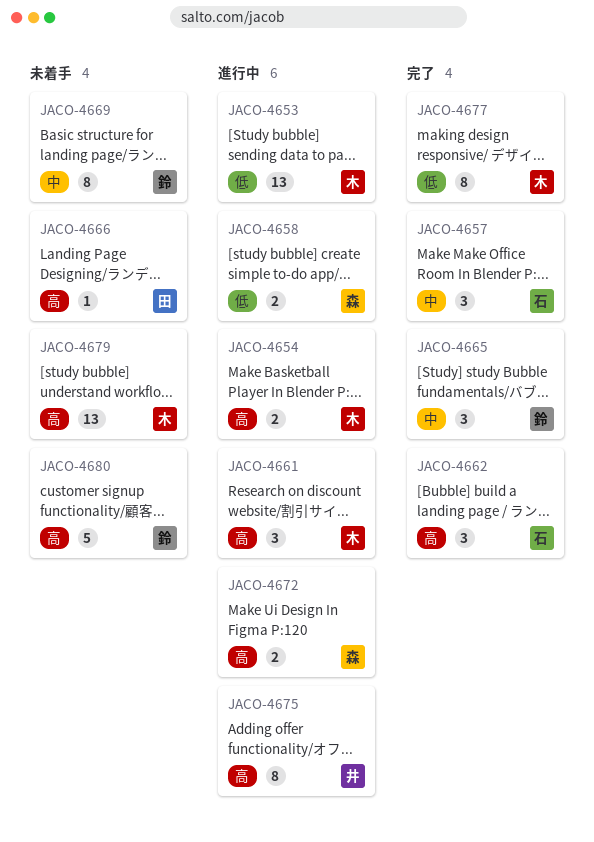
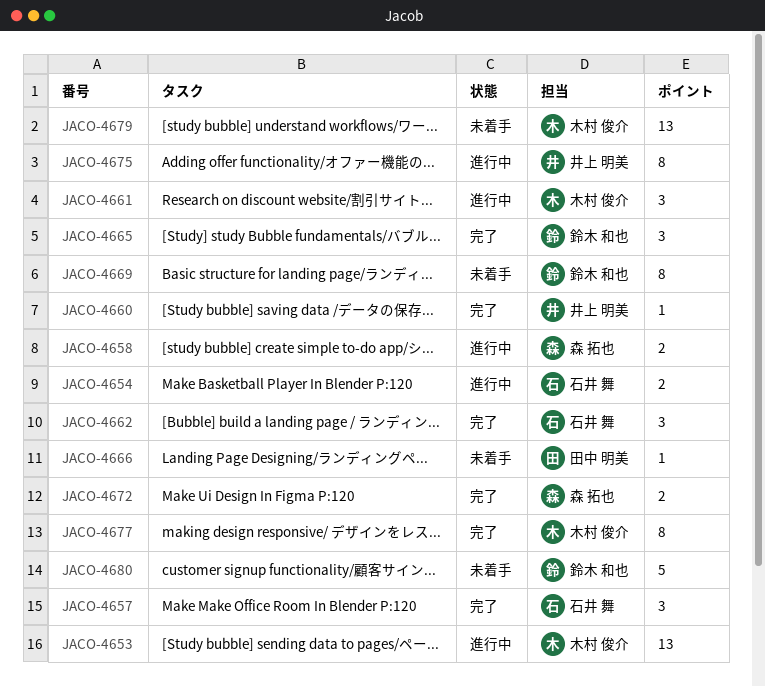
JACO-4654, owner: 木村 俊介 -> 石井 舞
JACO-4660: none -> present
JACO-4672, status: 進行中 -> 完了

